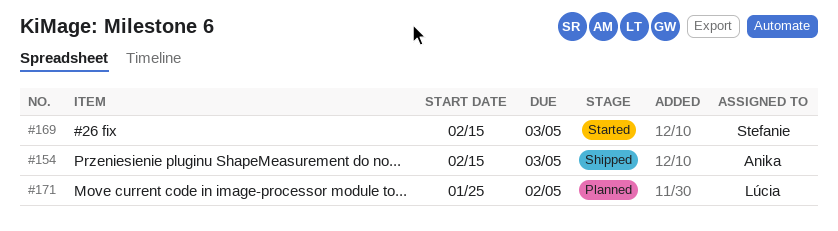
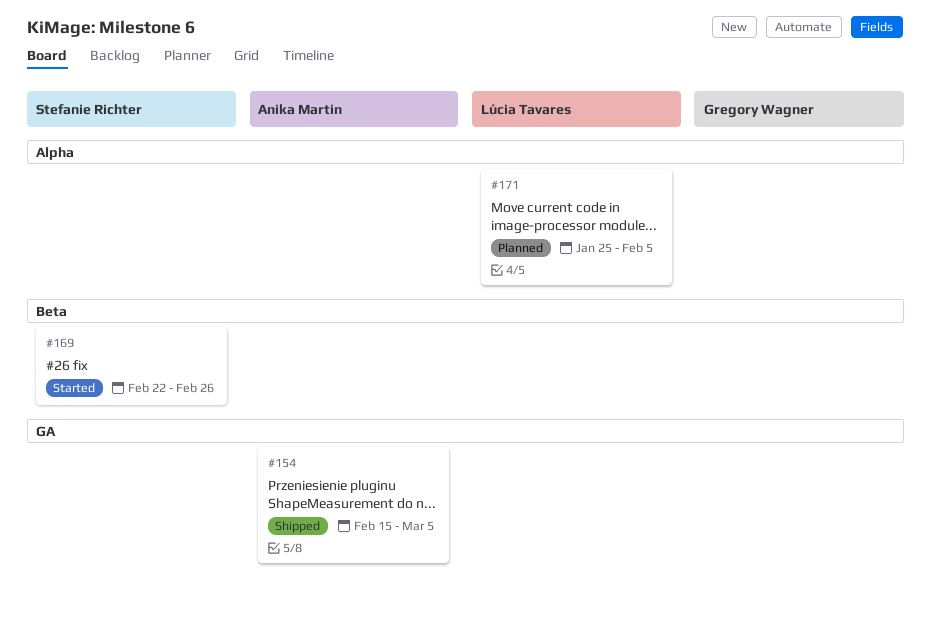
#169, start: Feb 15 -> Feb 22
#169, due: Mar 5 -> Feb 26

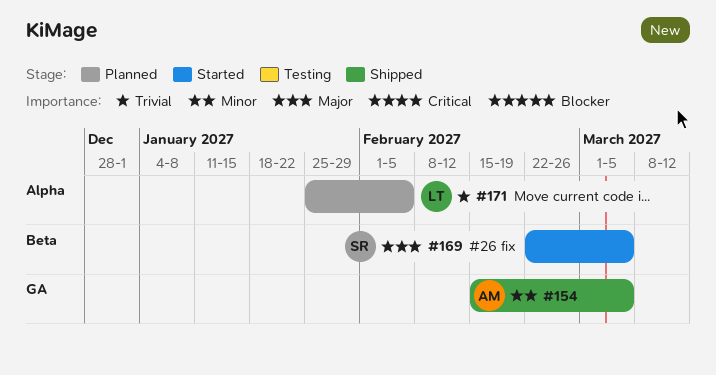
#169, due: Feb 26 -> Mar 5

